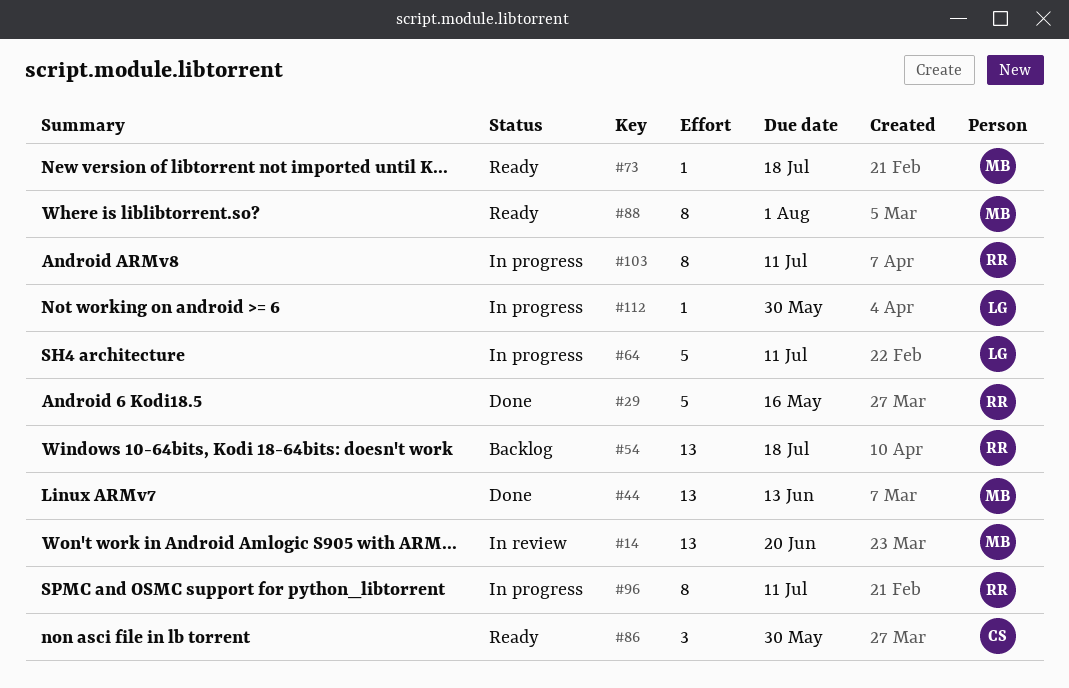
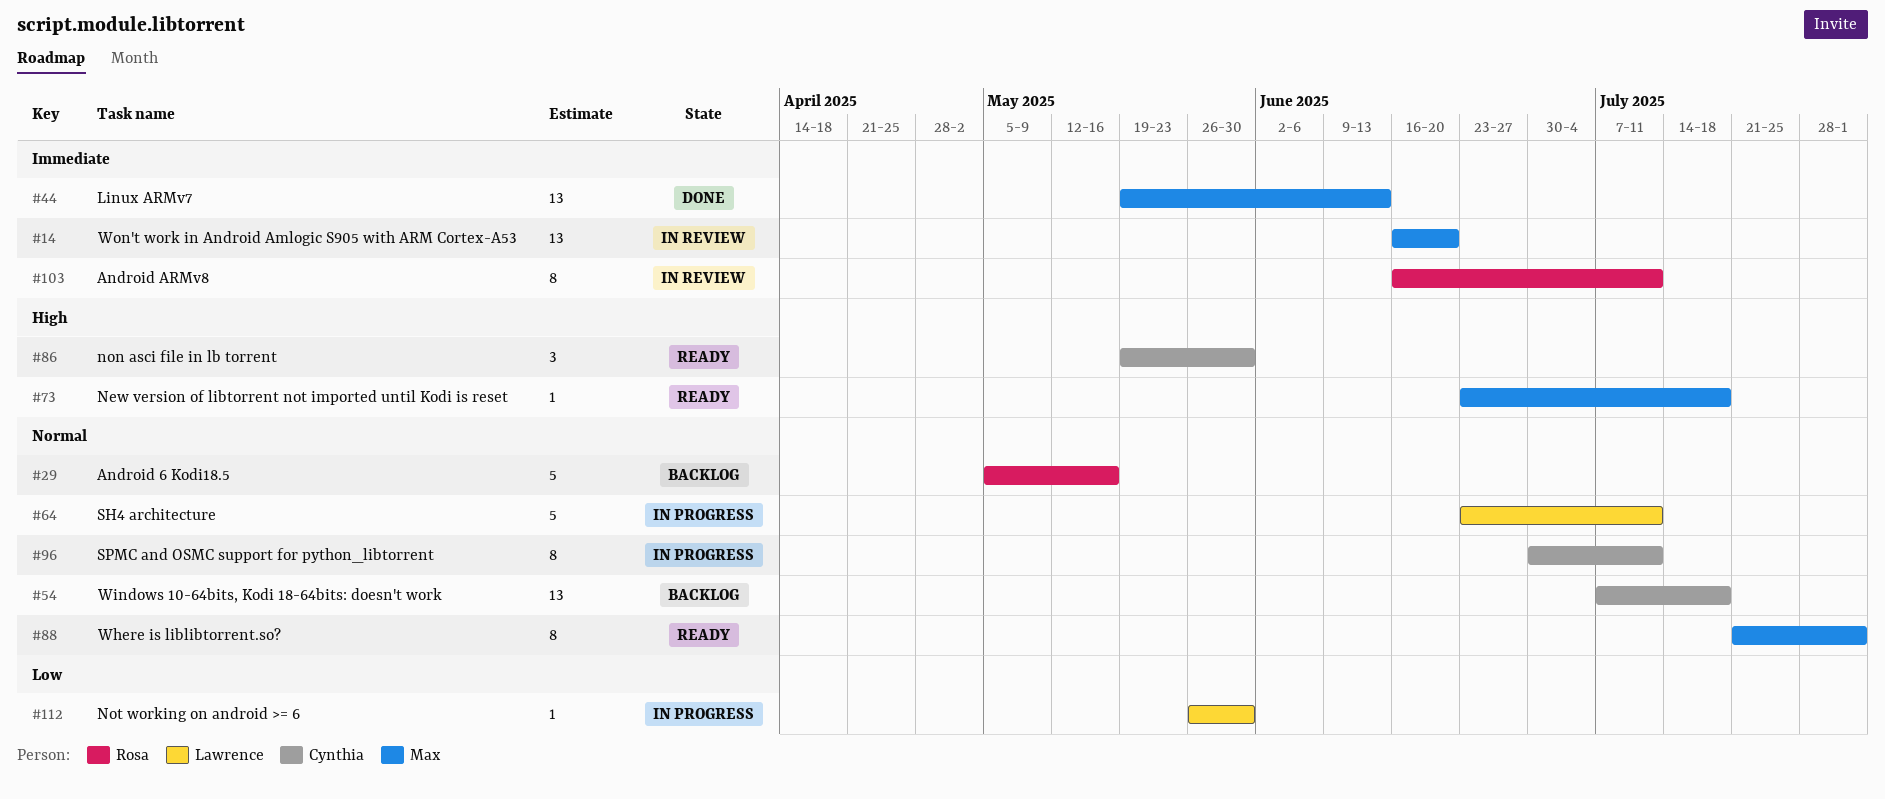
#29, status: Done -> Backlog
#54, owner: Rosa -> Cynthia
#96, owner: Rosa -> Cynthia
#103, status: In progress -> In review

